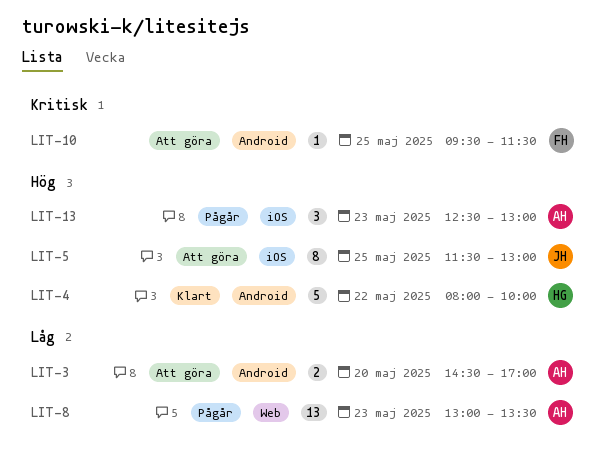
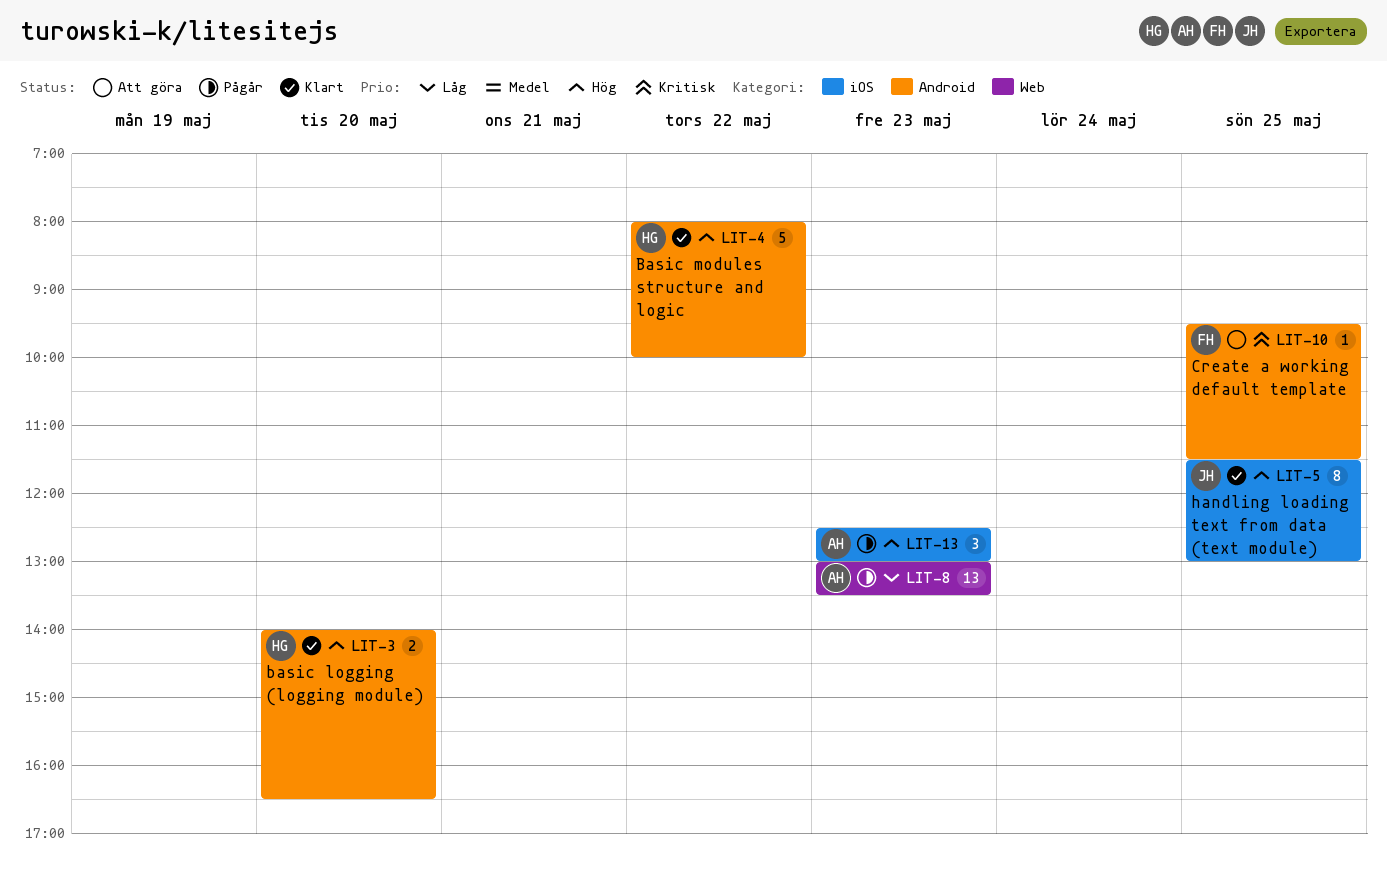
LIT-3, status: Att göra -> Klart
LIT-3, owner: AH -> HG
LIT-3, priority: Låg -> Hög
LIT-3, begins: 14:30 -> 14:00
LIT-3, ends: 17:00 -> 16:30
LIT-5, status: Att göra -> Klart

